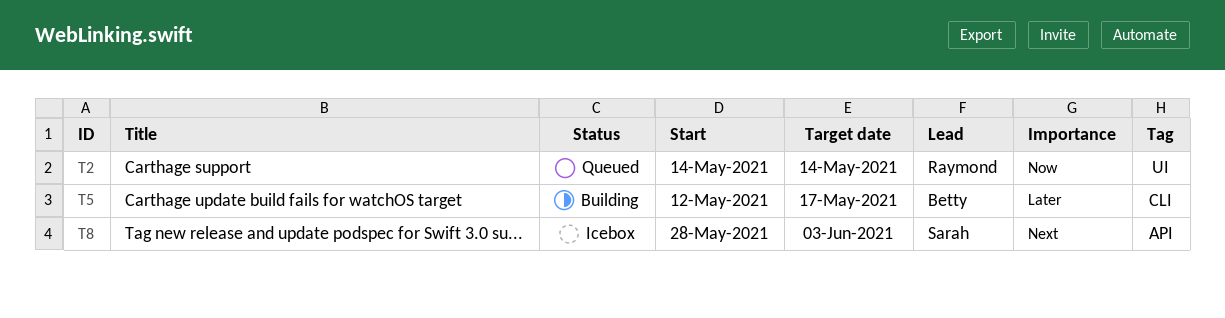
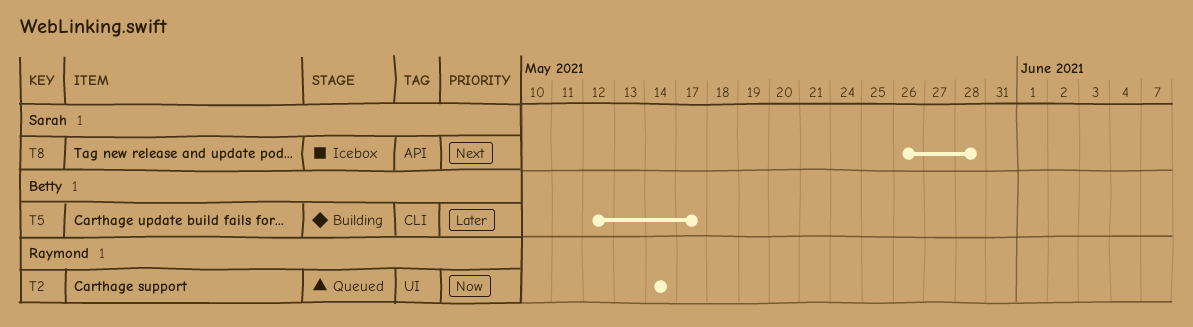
T8, start: May 28 -> May 26
T8, due: Jun 3 -> May 28

